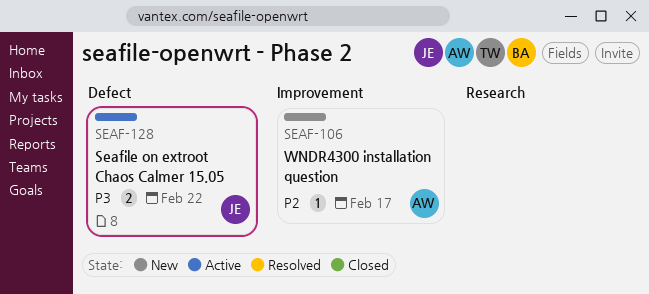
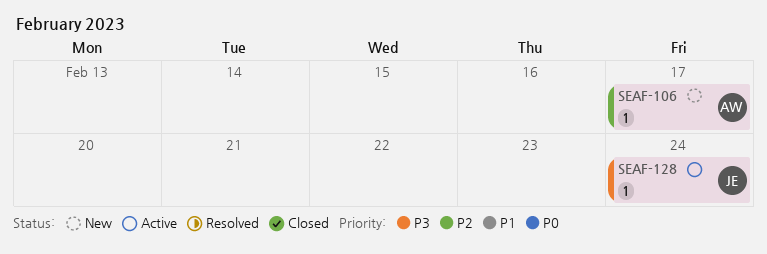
SEAF-128, estimate: 2 -> 1
SEAF-128, due: Feb 22 -> Feb 24

